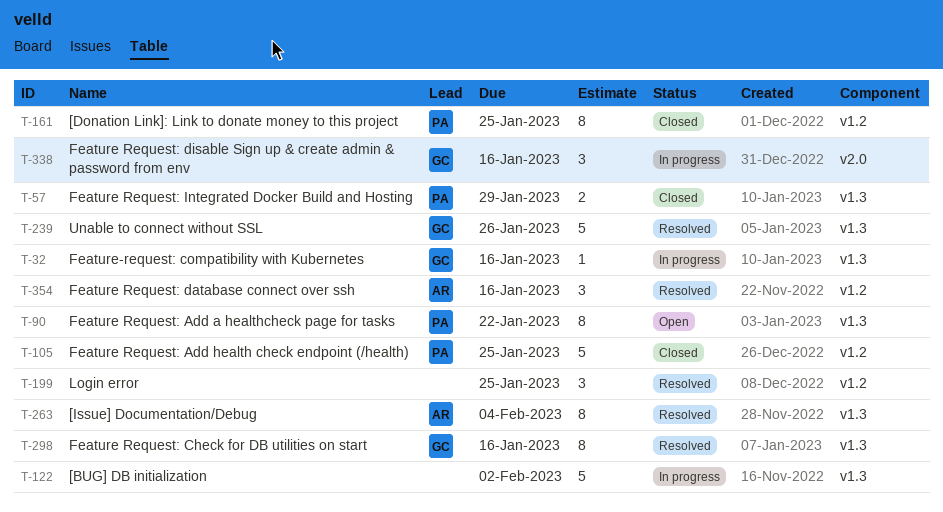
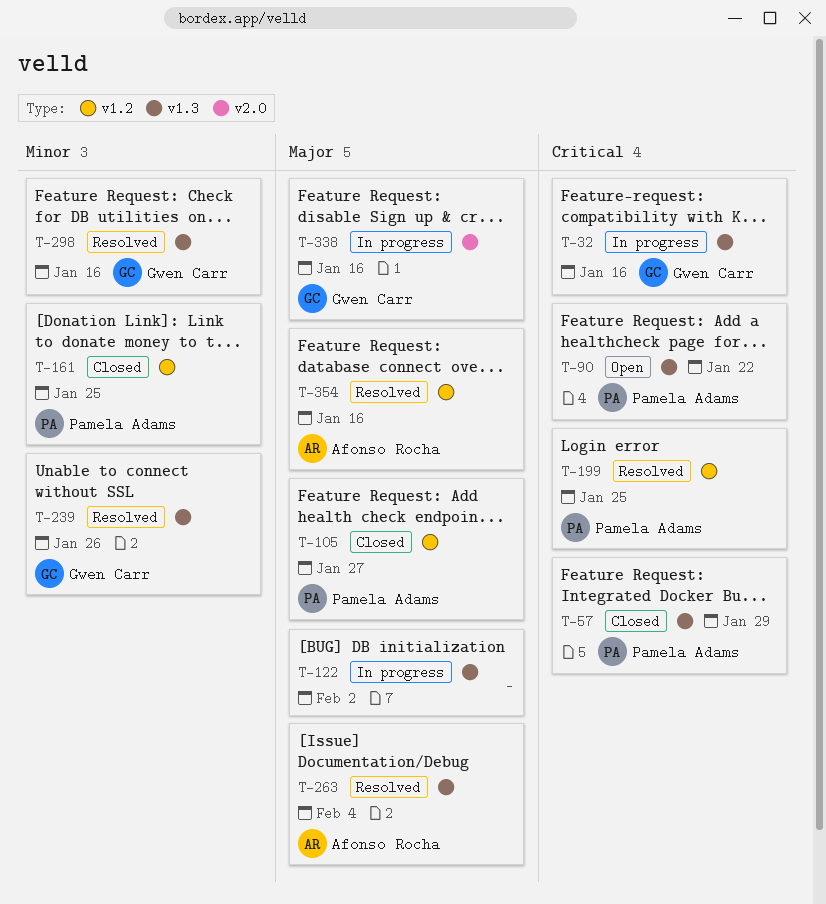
T-105, due: Jan 25 -> Jan 27
T-199, owner: none -> Pamela Adams

